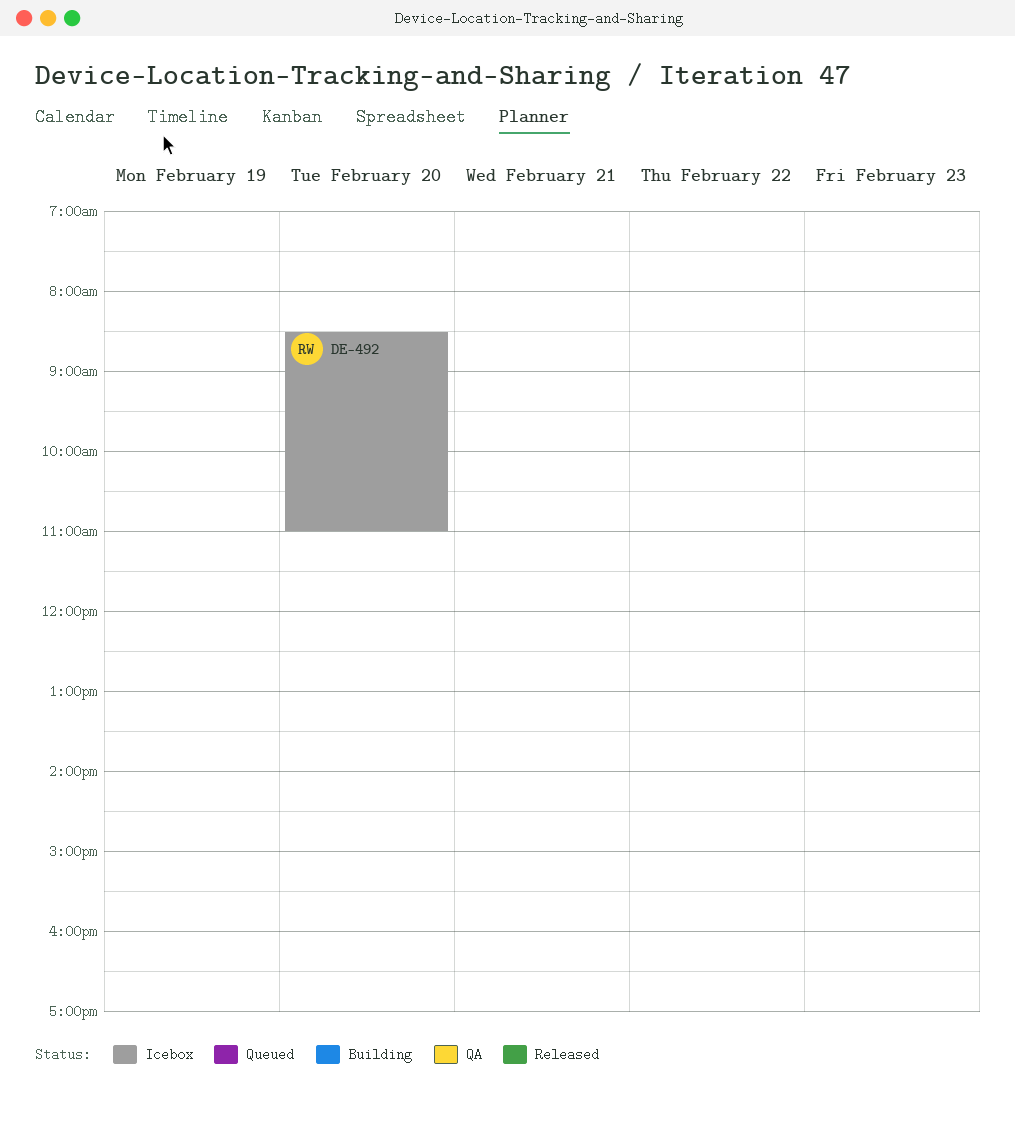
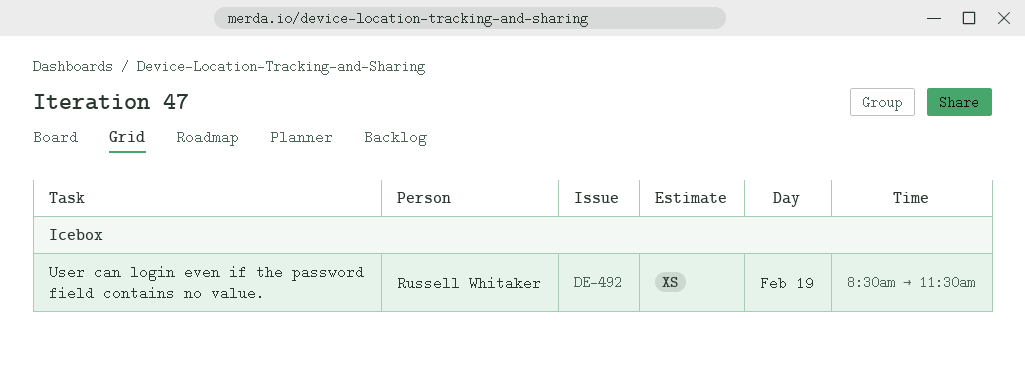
DE-492, day: Feb 20 -> Feb 19
DE-492, ends: 11:00 -> 11:30

